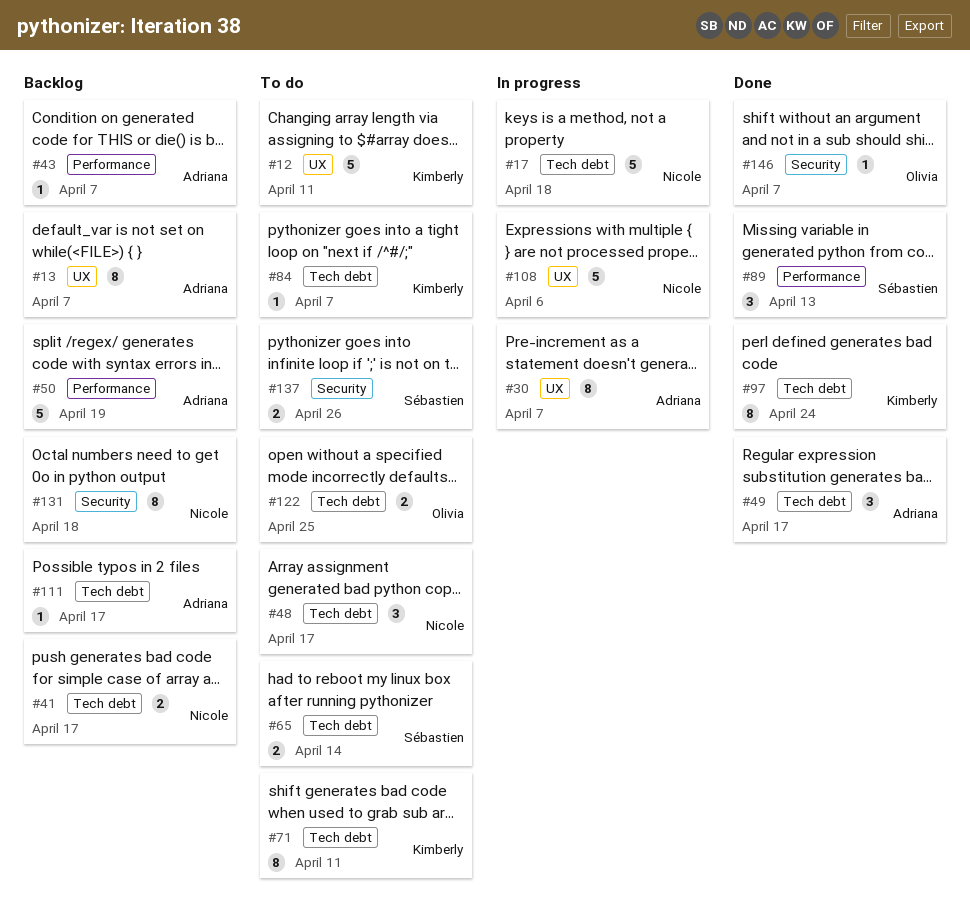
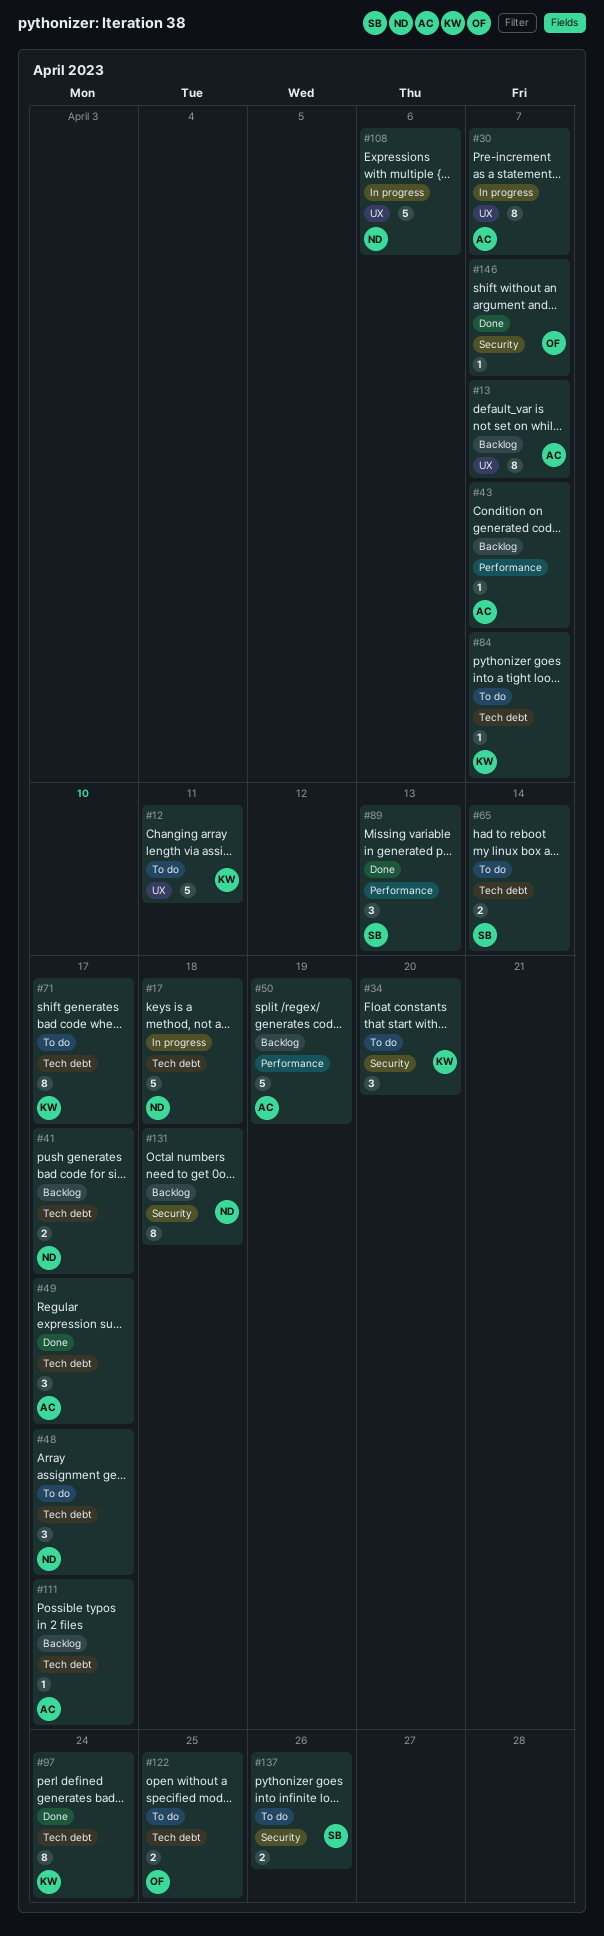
#34: none -> present
#71, due: Apr 11 -> Apr 17

